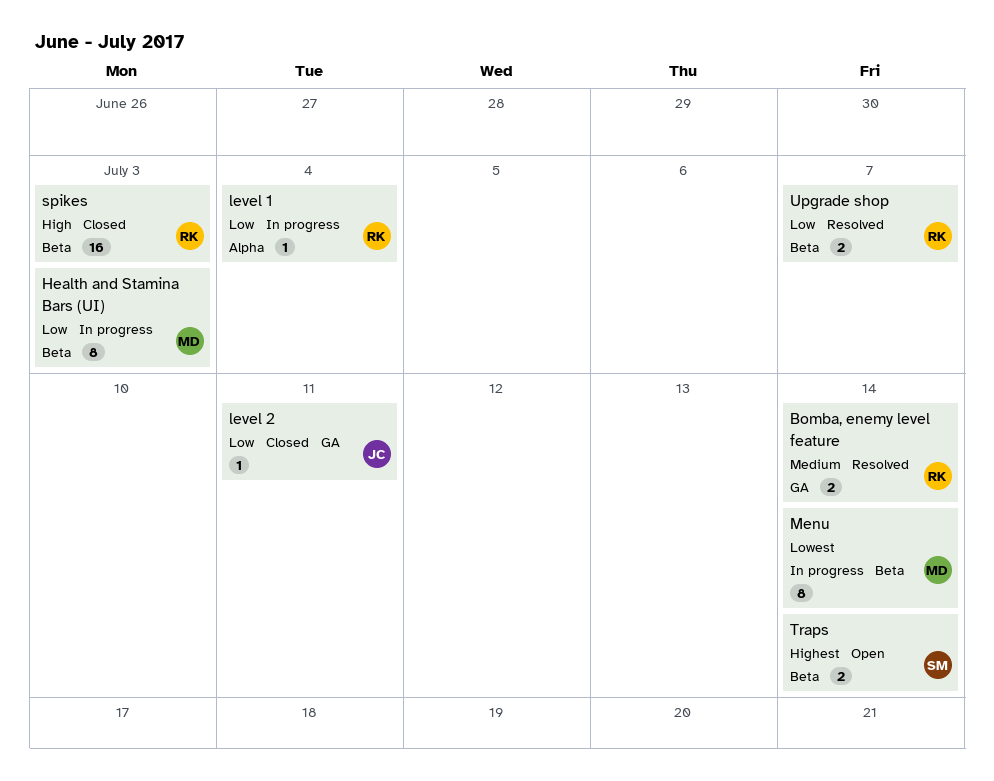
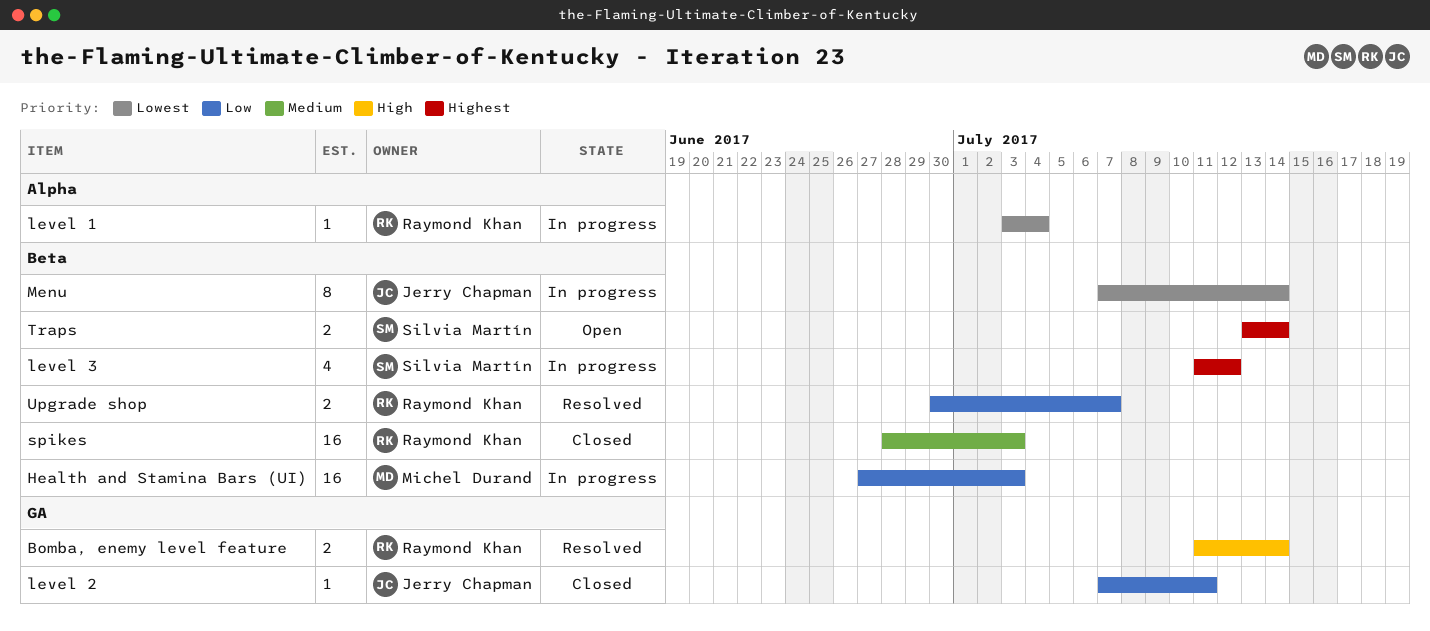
Bomba, enemy level feature, priority: Medium -> High
Health and Stamina Bars (UI), estimate: 8 -> 16
level 1, priority: Low -> Lowest
level 3: none -> present
Menu, owner: Michel Durand -> Jerry Chapman
spikes, priority: High -> Medium

